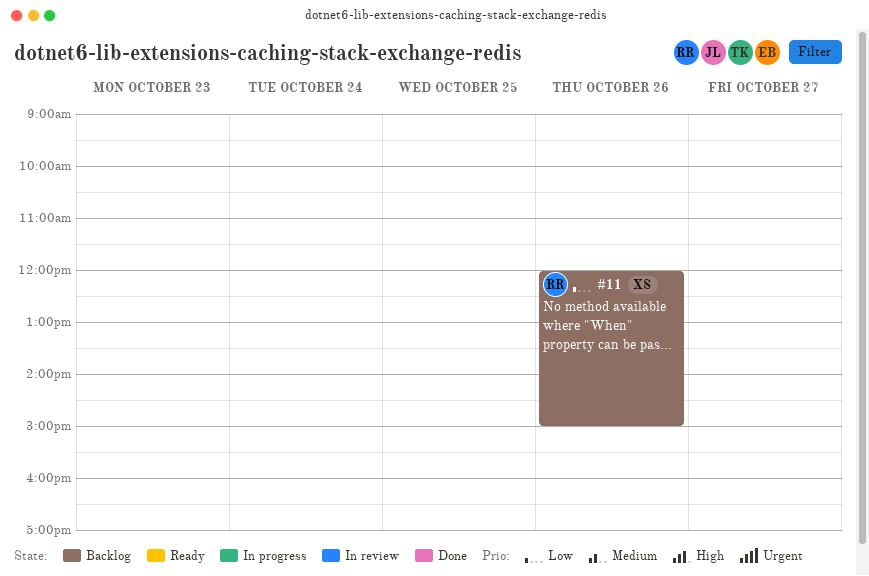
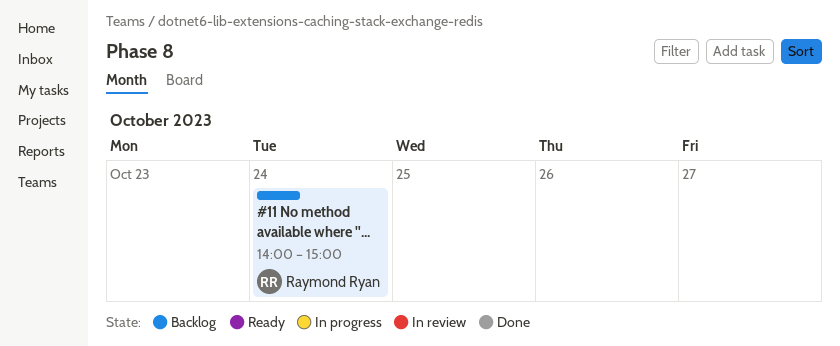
#11, day: Oct 26 -> Oct 24
#11, begins: 12:00 -> 14:00

